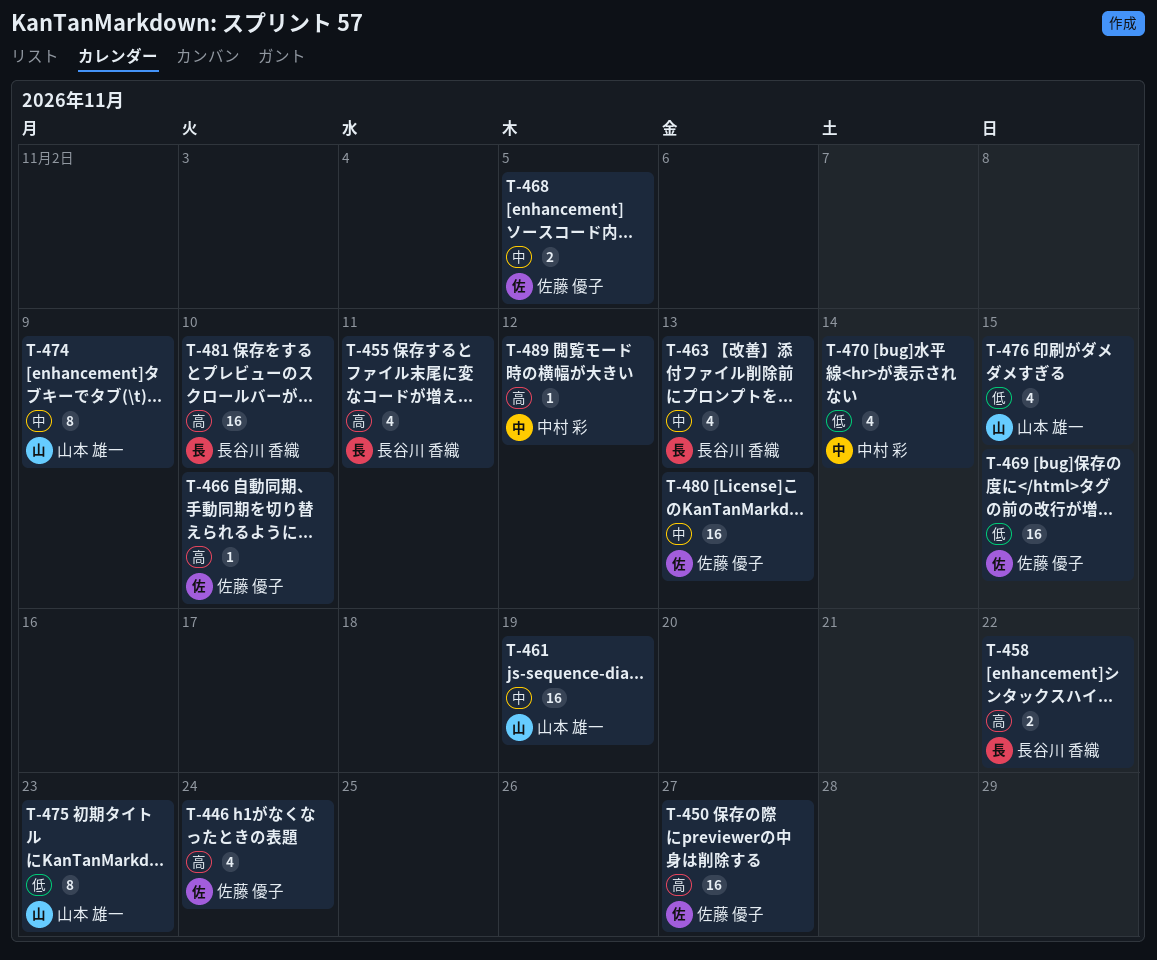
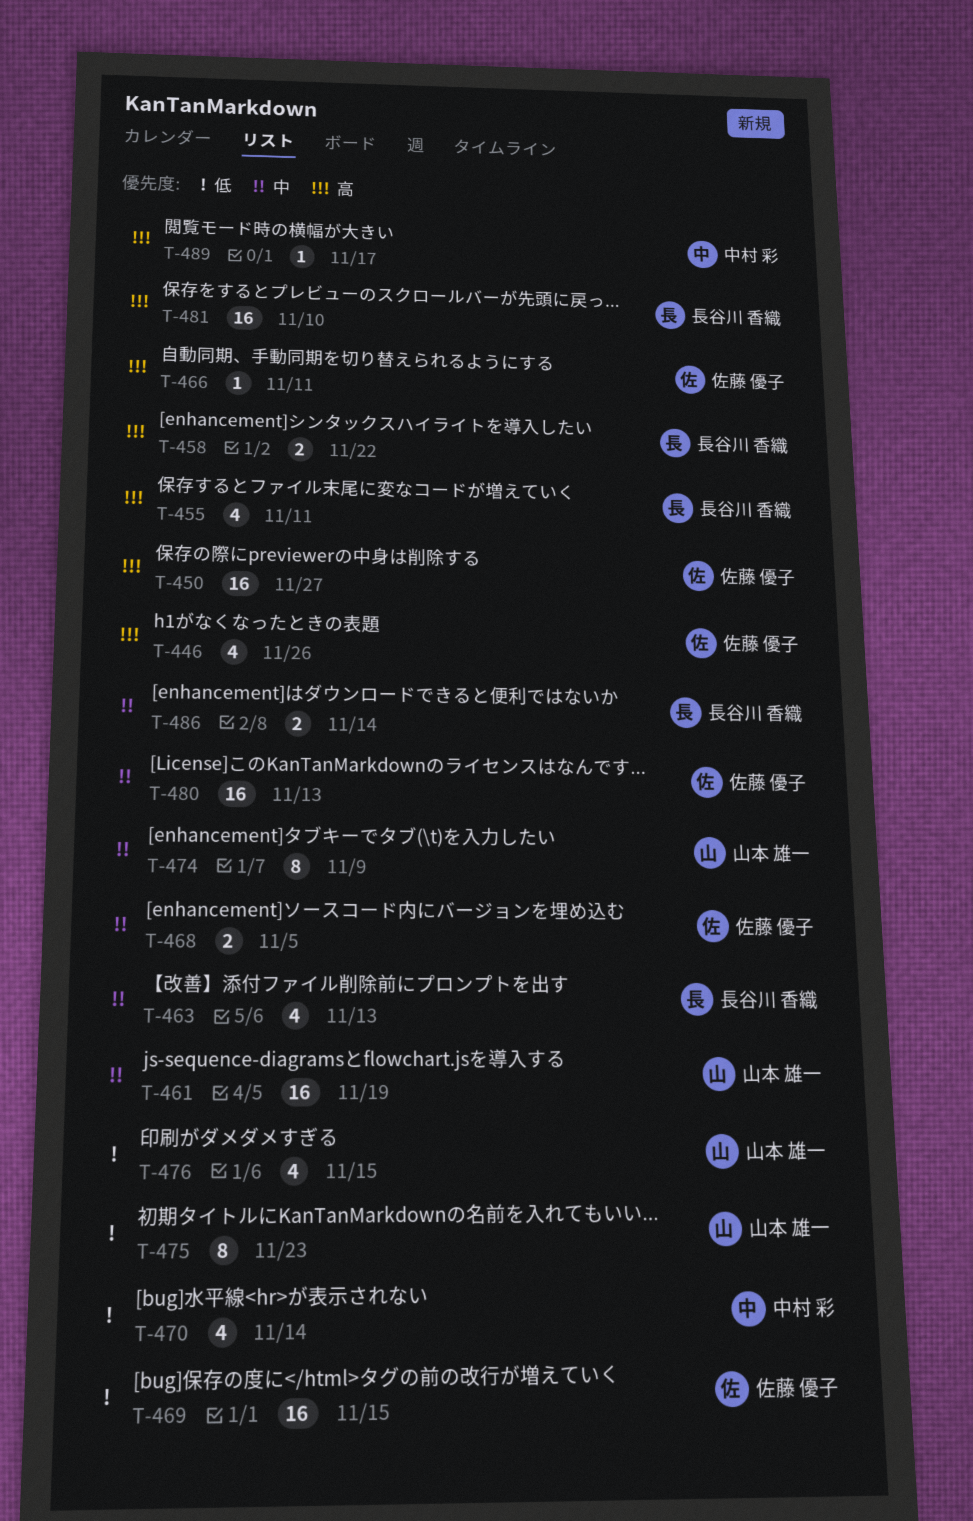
T-446, due: Nov 24 -> Nov 26
T-466, due: Nov 10 -> Nov 11
T-486: none -> present
T-489, due: Nov 12 -> Nov 17

